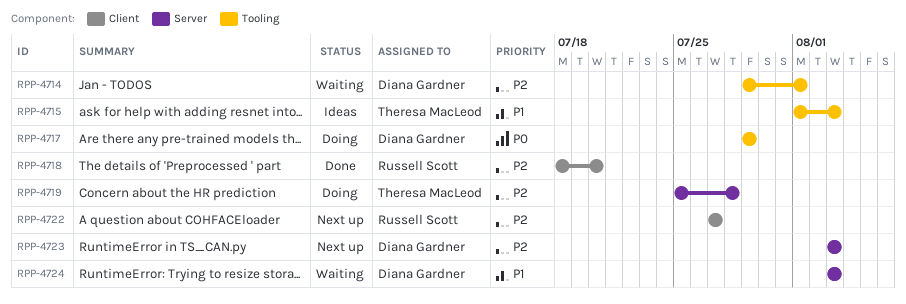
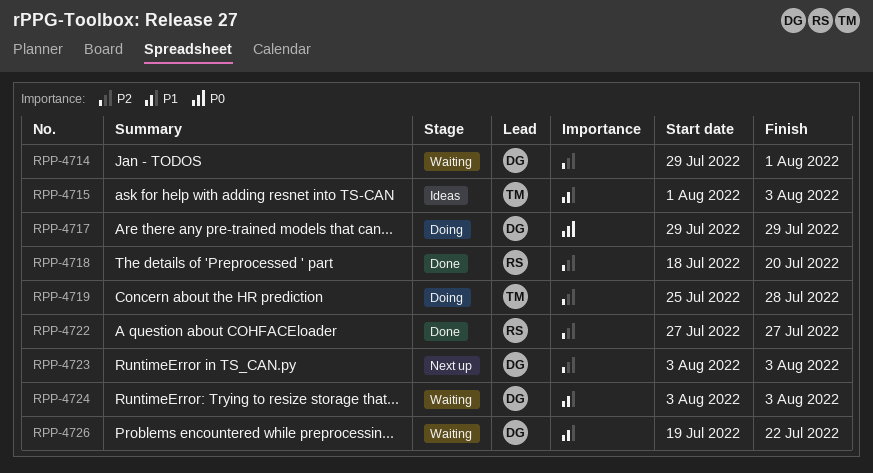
RPP-4722, status: Next up -> Done
RPP-4726: none -> present

